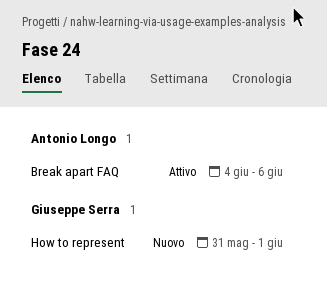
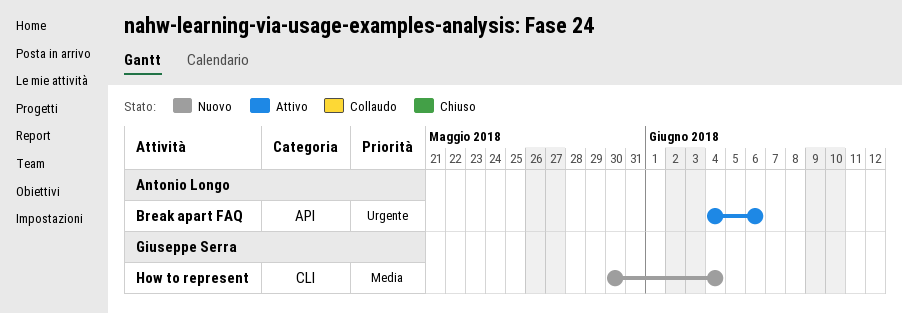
How to represent, start: May 31 -> May 30
How to represent, due: Jun 1 -> Jun 4

